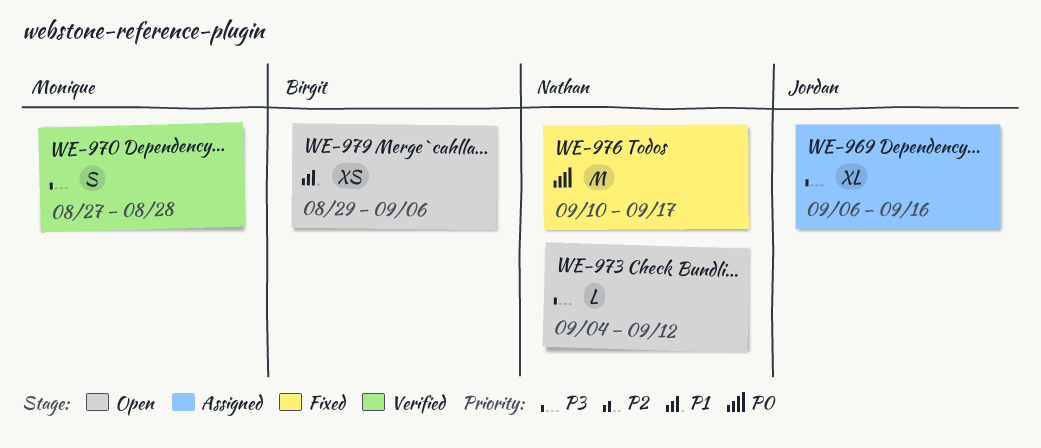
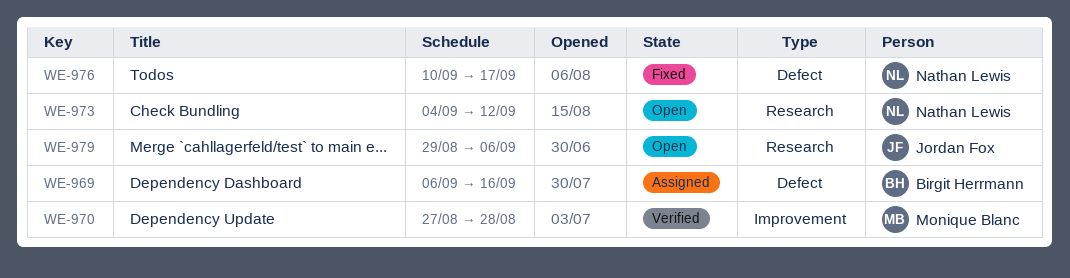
WE-969, owner: Jordan Fox -> Birgit Herrmann
WE-979, owner: Birgit Herrmann -> Jordan Fox

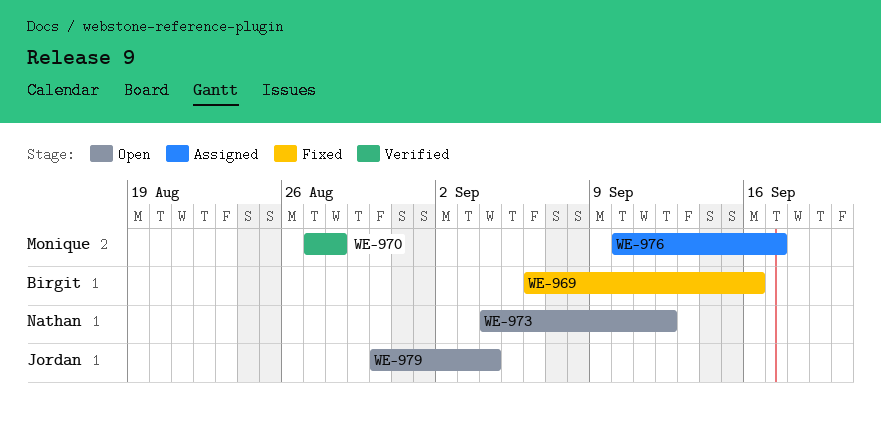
WE-969, status: Assigned -> Fixed
WE-976, status: Fixed -> Assigned
WE-976, owner: Nathan Lewis -> Monique Blanc
WE-979, start: Aug 29 -> Aug 30
WE-979, due: Sep 6 -> Sep 4

